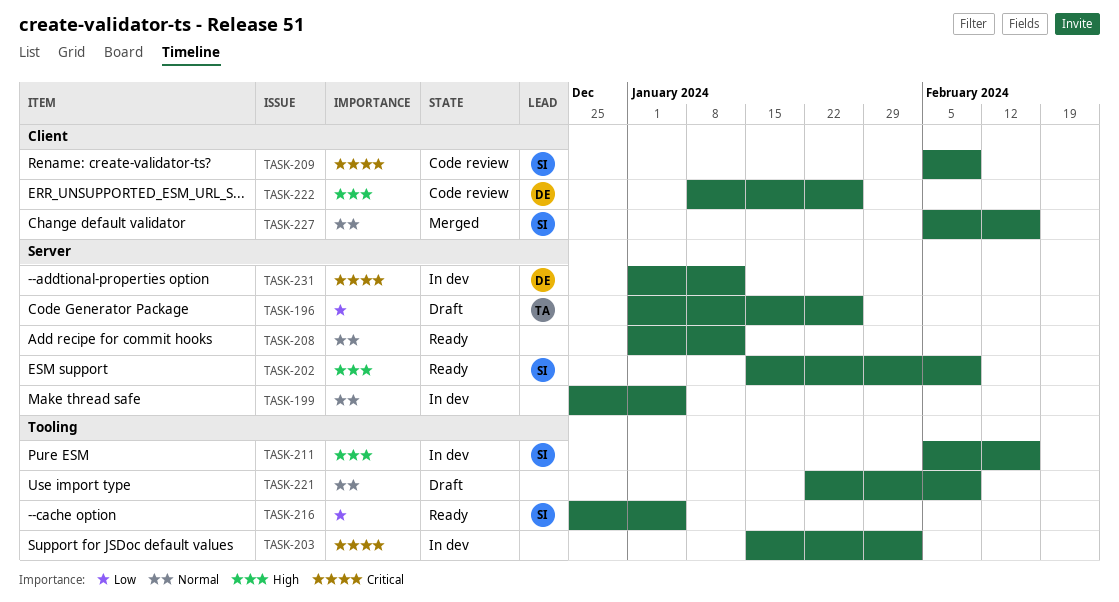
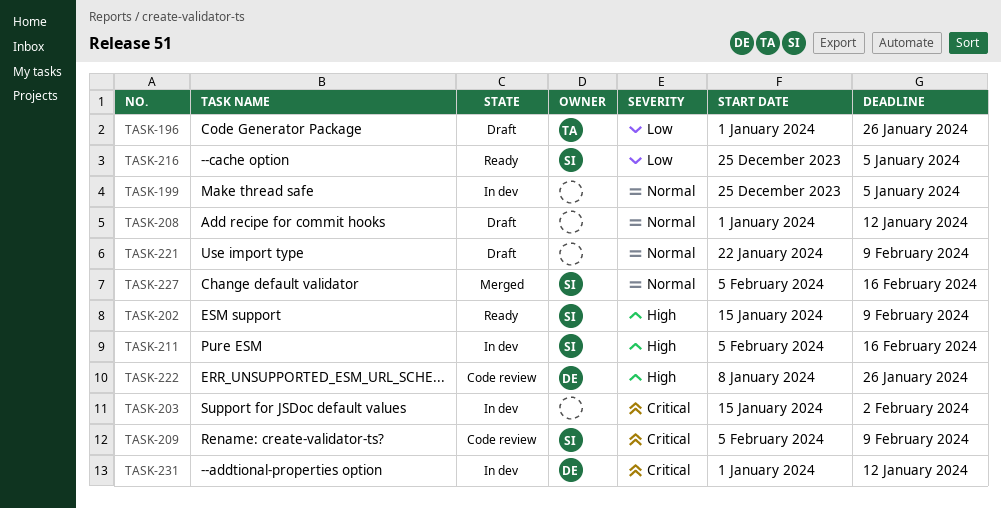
TASK-208, status: Ready -> Draft

